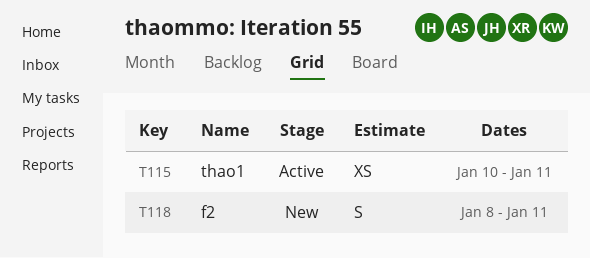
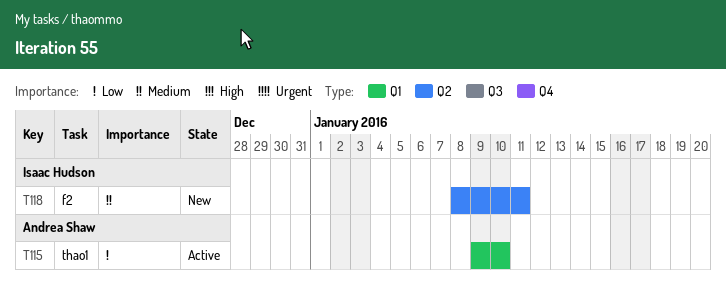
T115, start: Jan 10 -> Jan 9
T115, due: Jan 11 -> Jan 10

